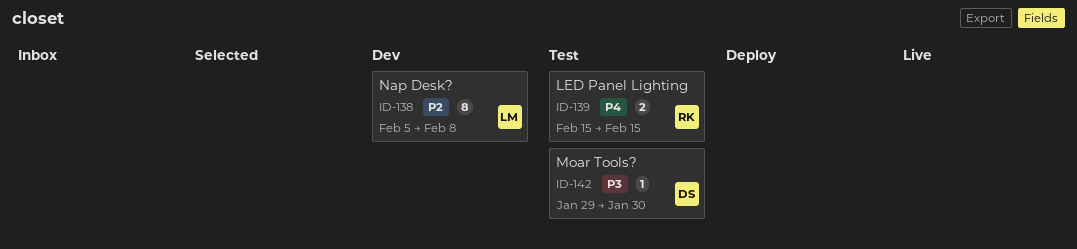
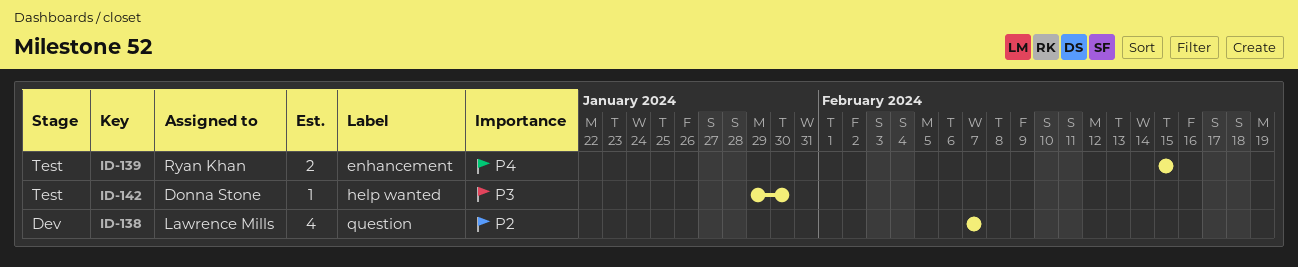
ID-138, estimate: 8 -> 4
ID-138, start: Feb 5 -> Feb 7
ID-138, due: Feb 8 -> Feb 7

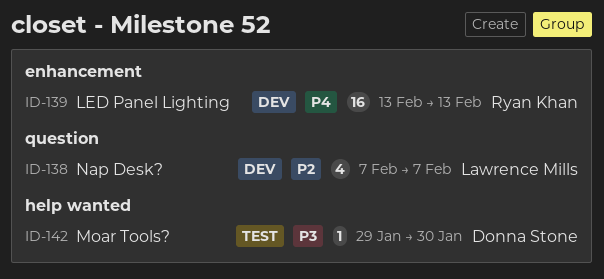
ID-139, status: Test -> Dev
ID-139, estimate: 2 -> 16
ID-139, start: Feb 15 -> Feb 13
ID-139, due: Feb 15 -> Feb 13

